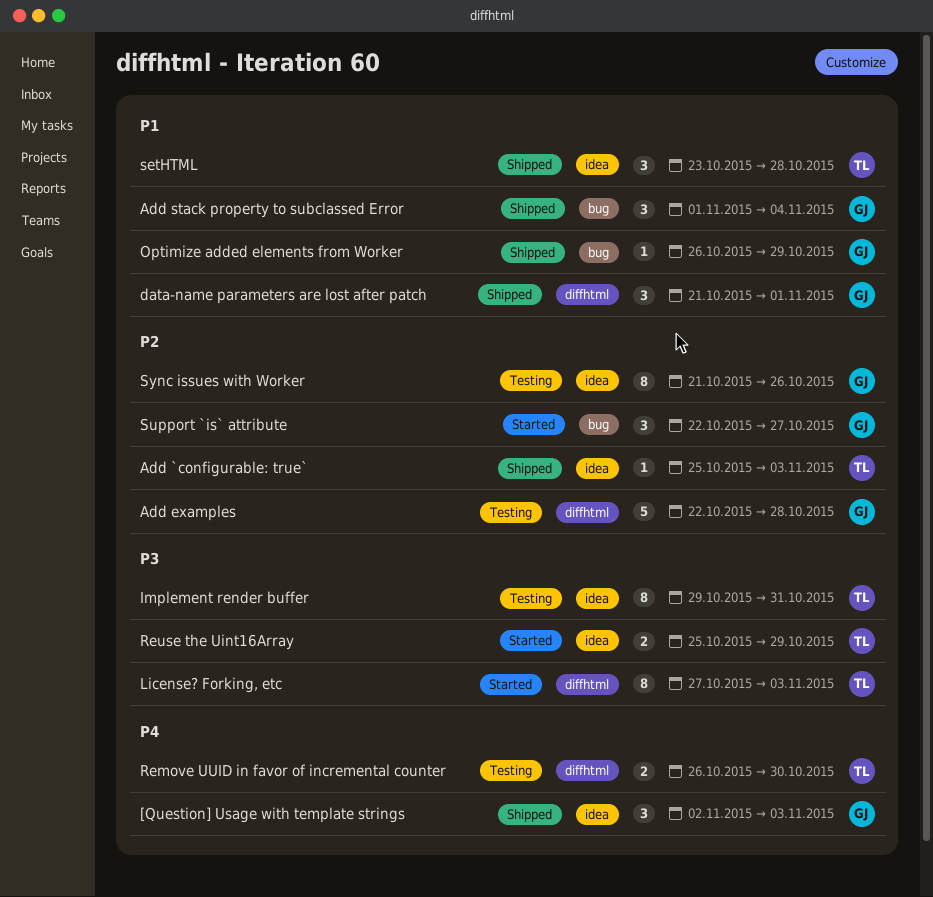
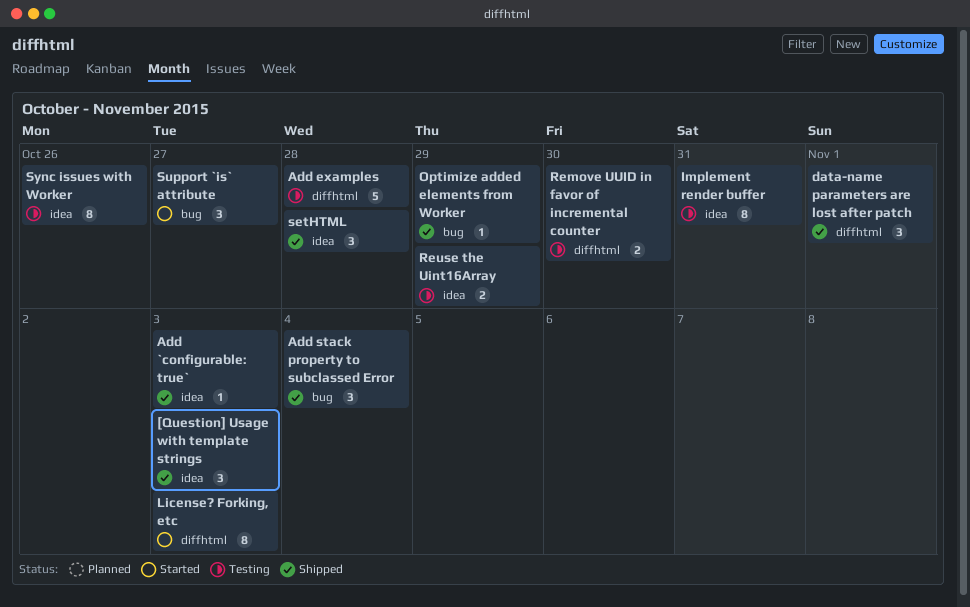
Reuse the Uint16Array, status: Started -> Testing

